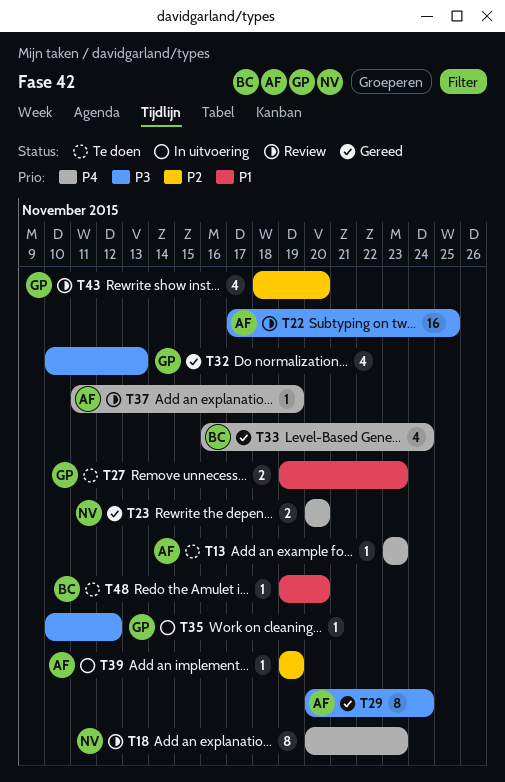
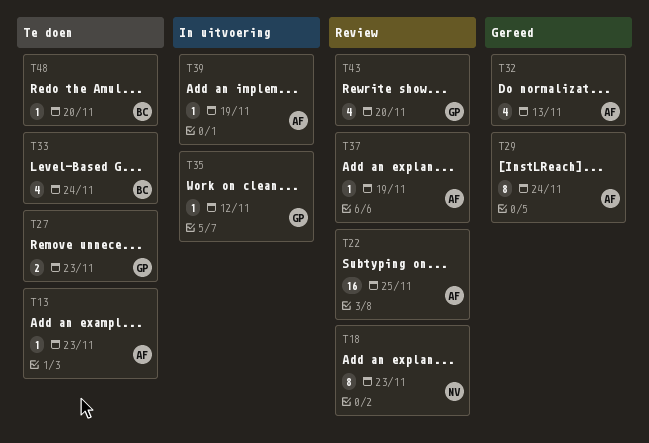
T23: present -> none
T32, owner: GP -> AF
T33, status: Gereed -> Te doen

